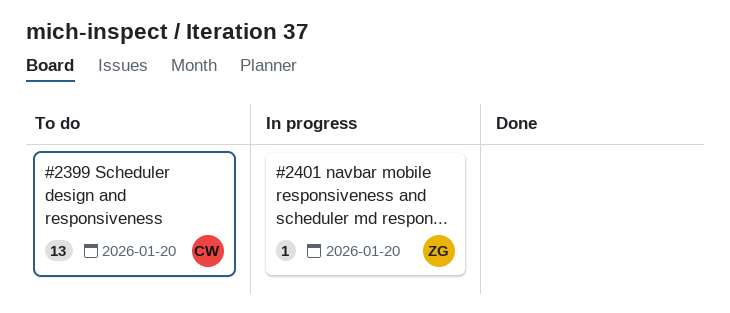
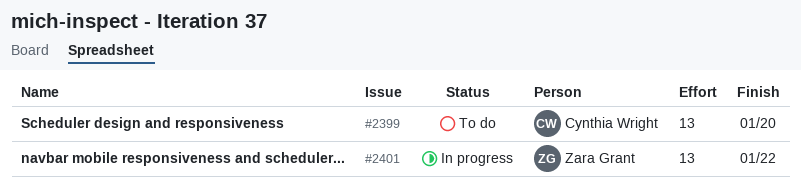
#2401, estimate: 1 -> 13
#2401, due: Jan 20 -> Jan 22

